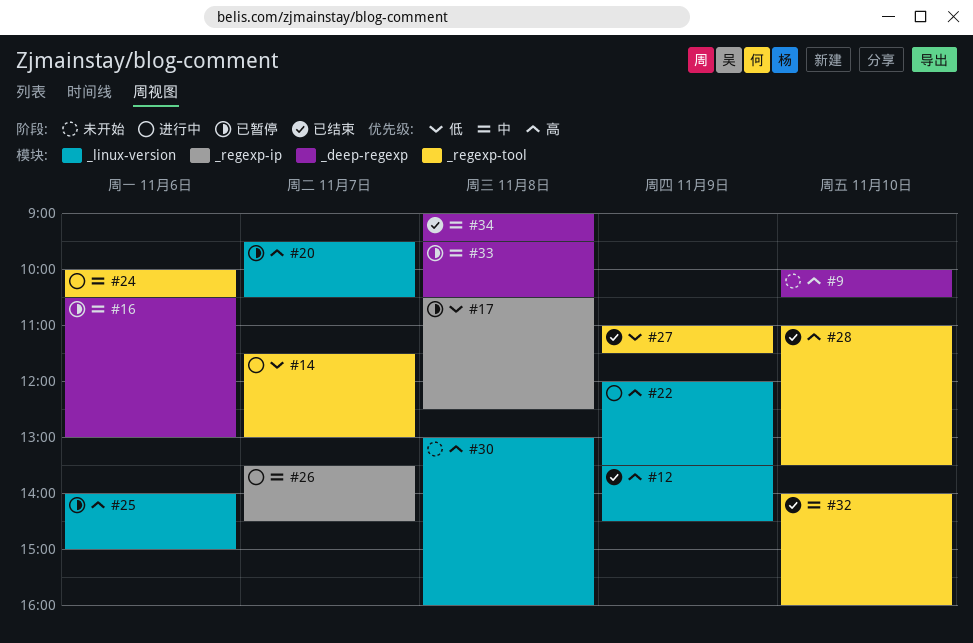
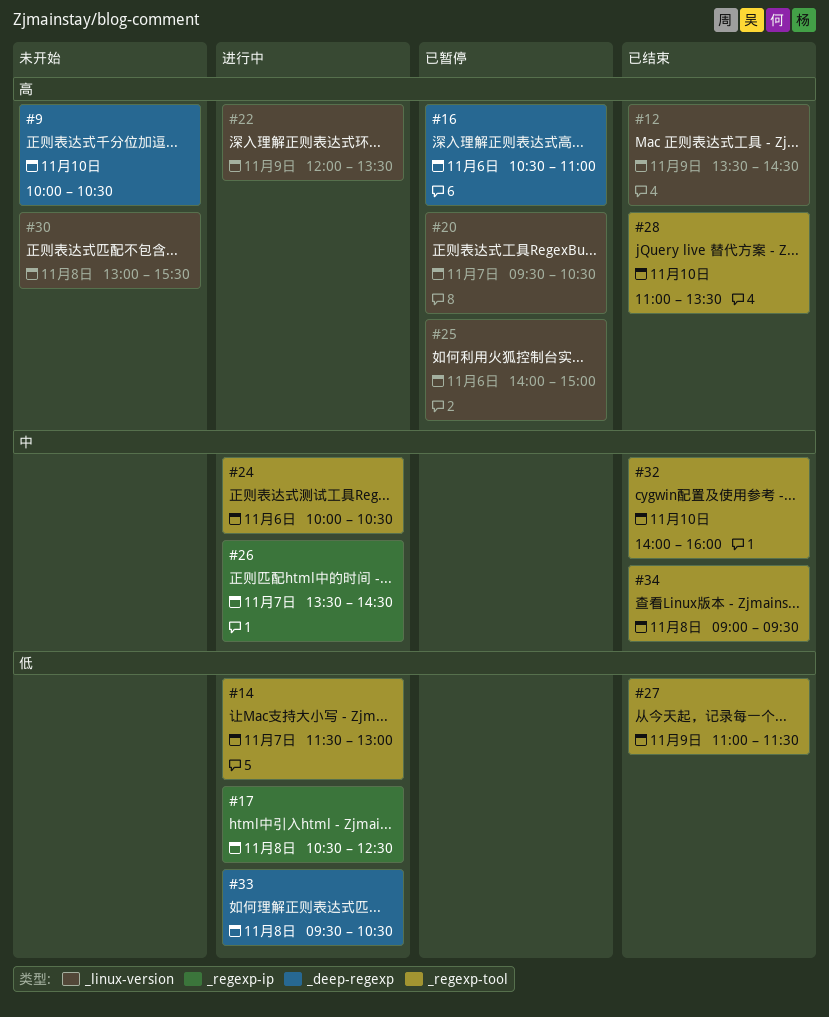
#16, priority: 中 -> 高
#16, ends: 13:00 -> 11:00
#17, status: 已暂停 -> 进行中
#30, ends: 16:00 -> 15:30
#33, status: 已暂停 -> 进行中
#33, priority: 中 -> 低
#34, label: _deep-regexp -> _regexp-tool

